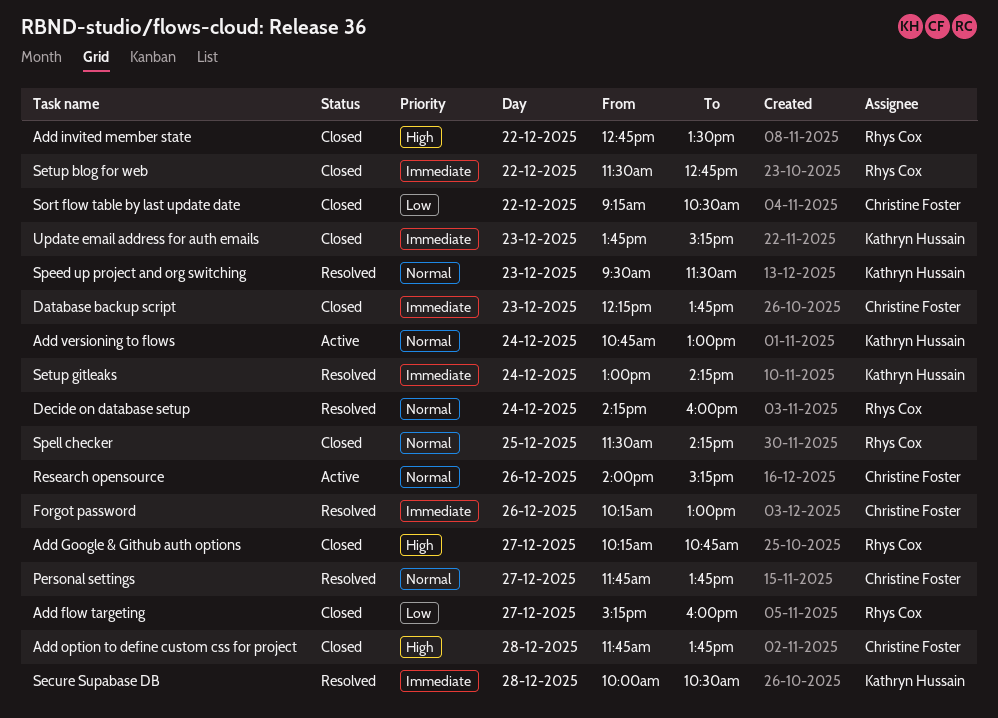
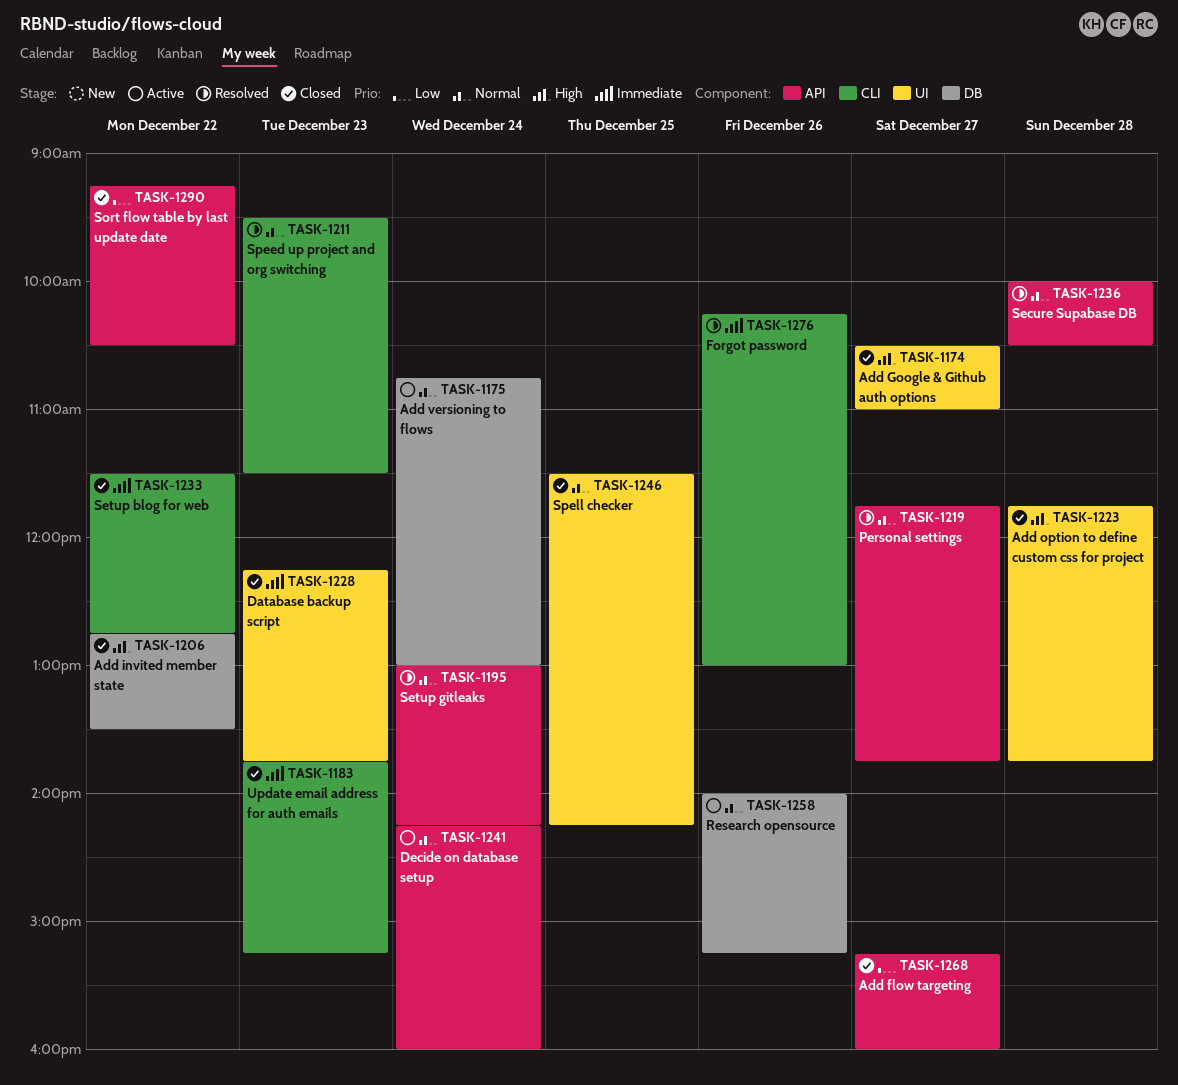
Add Google & Github auth options, begins: 10:15 -> 10:30
Add Google & Github auth options, ends: 10:45 -> 11:00
Decide on database setup, status: Resolved -> Active
Secure Supabase DB, priority: Immediate -> Normal
Setup gitleaks, priority: Immediate -> Normal

